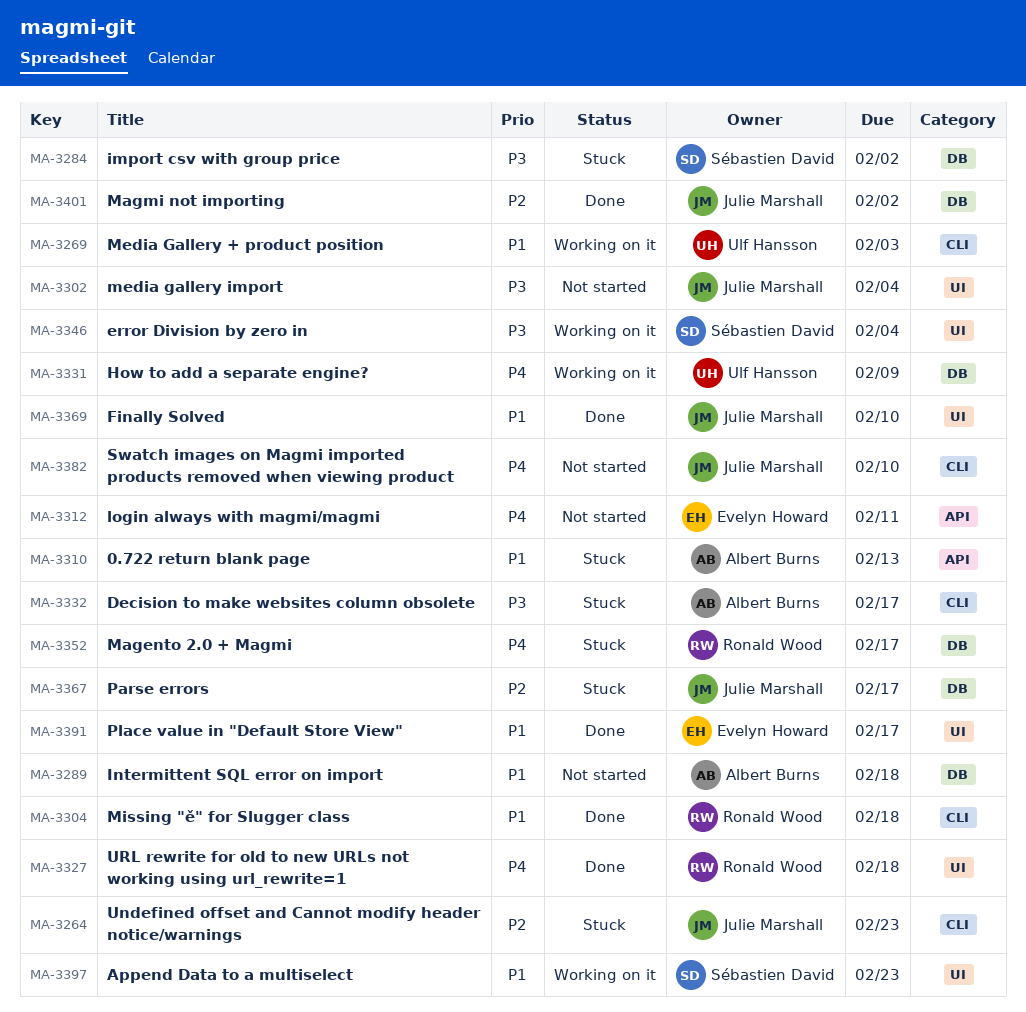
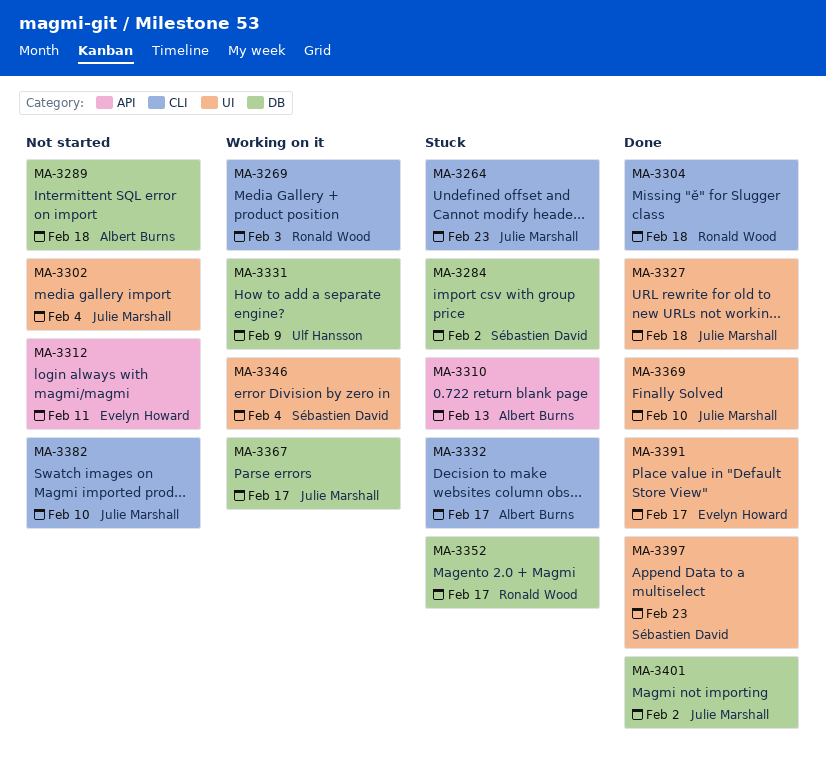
MA-3269, owner: Ulf Hansson -> Ronald Wood
MA-3327, owner: Ronald Wood -> Julie Marshall
MA-3367, status: Stuck -> Working on it
MA-3397, status: Working on it -> Done

